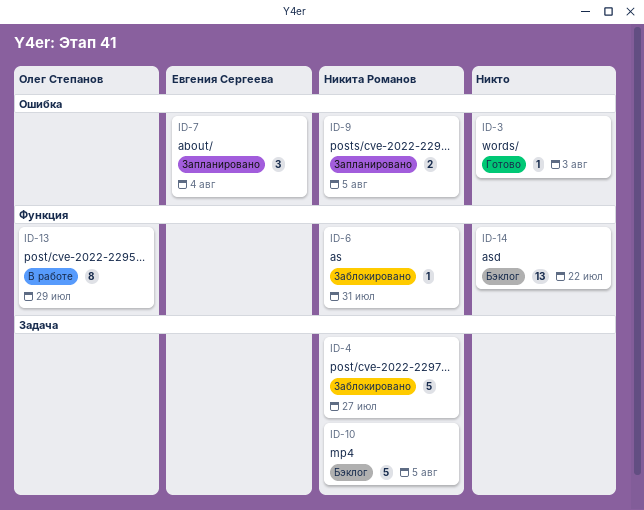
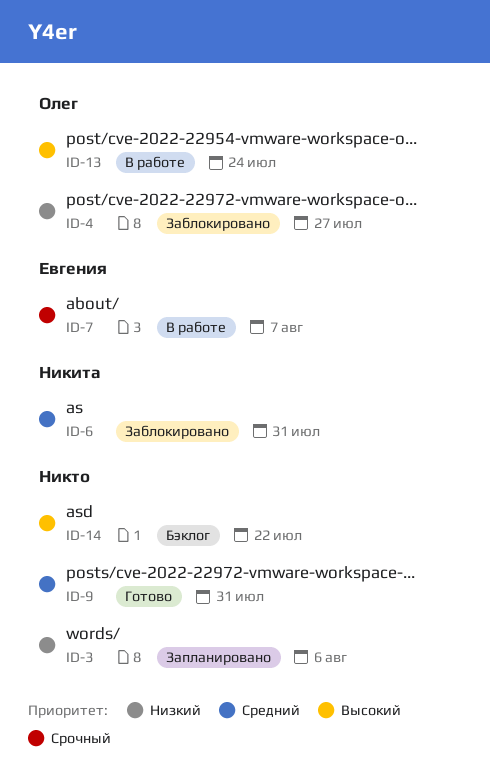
ID-3, status: Готово -> Запланировано
ID-3, due: Aug 3 -> Aug 6
ID-4, owner: Никита Романов -> Олег Степанов
ID-7, status: Запланировано -> В работе
ID-7, due: Aug 4 -> Aug 7
ID-9, status: Запланировано -> Готово
ID-9, owner: Никита Романов -> none
ID-9, due: Aug 5 -> Jul 31
ID-10: present -> none
ID-13, due: Jul 29 -> Jul 24

